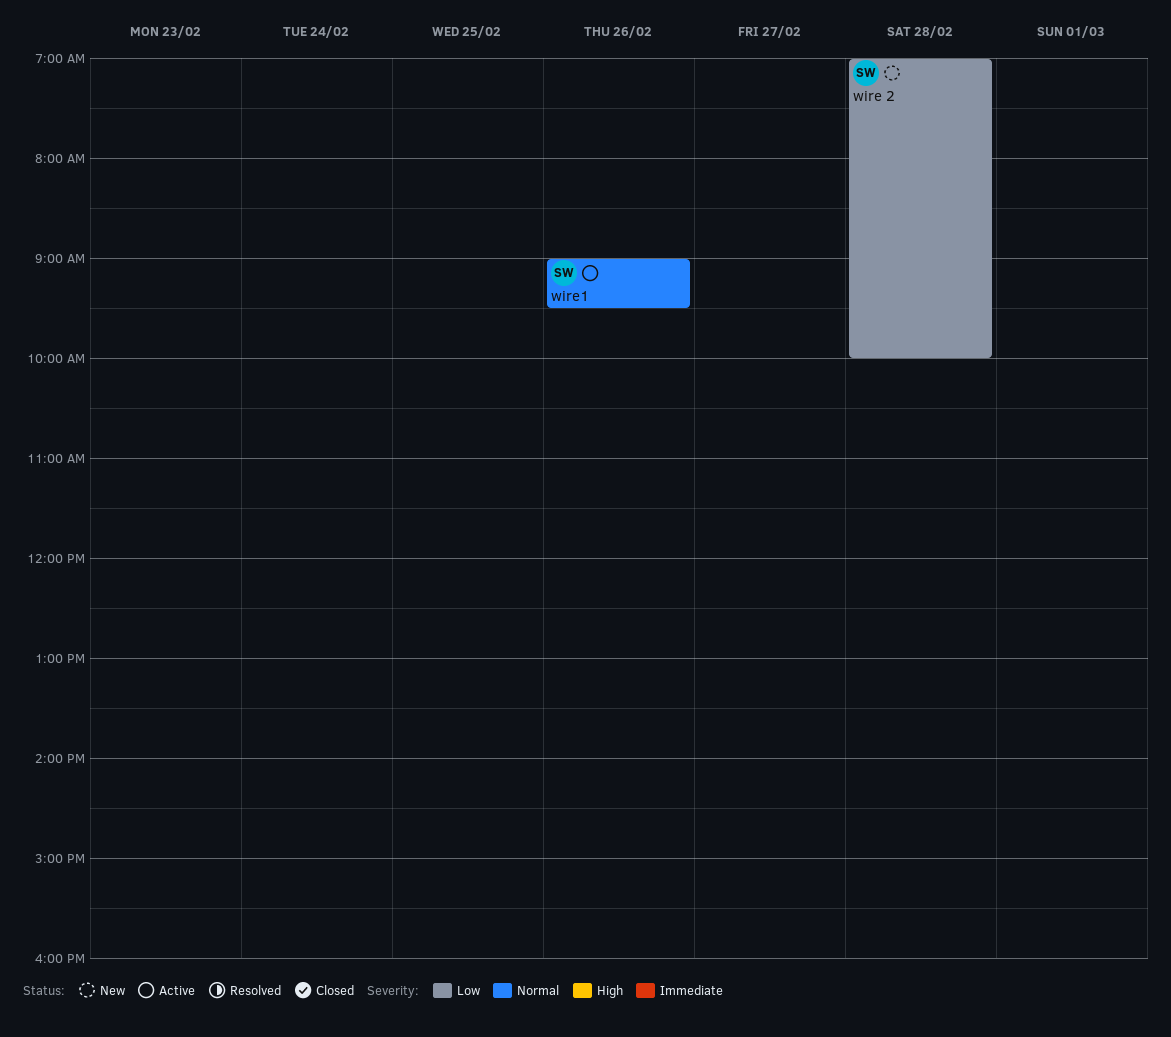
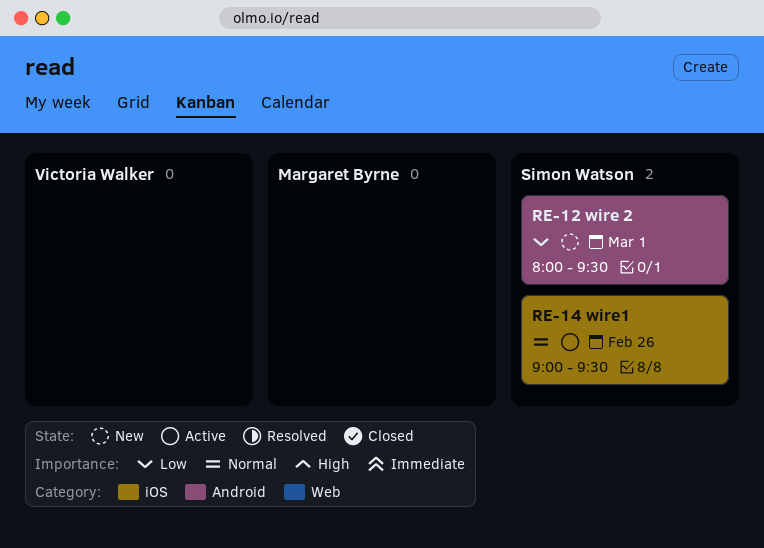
wire 2, day: Feb 28 -> Mar 1
wire 2, begins: 07:00 -> 08:00
wire 2, ends: 10:00 -> 09:30

